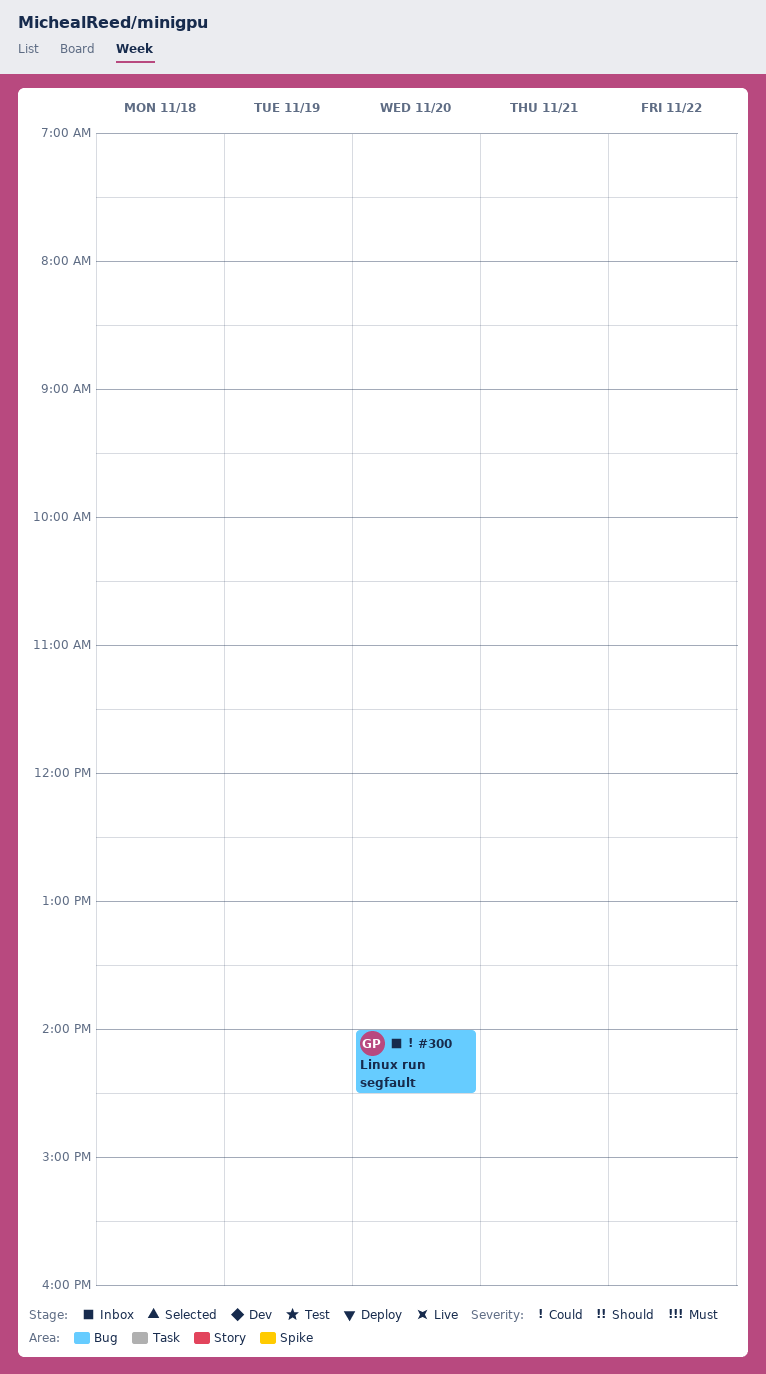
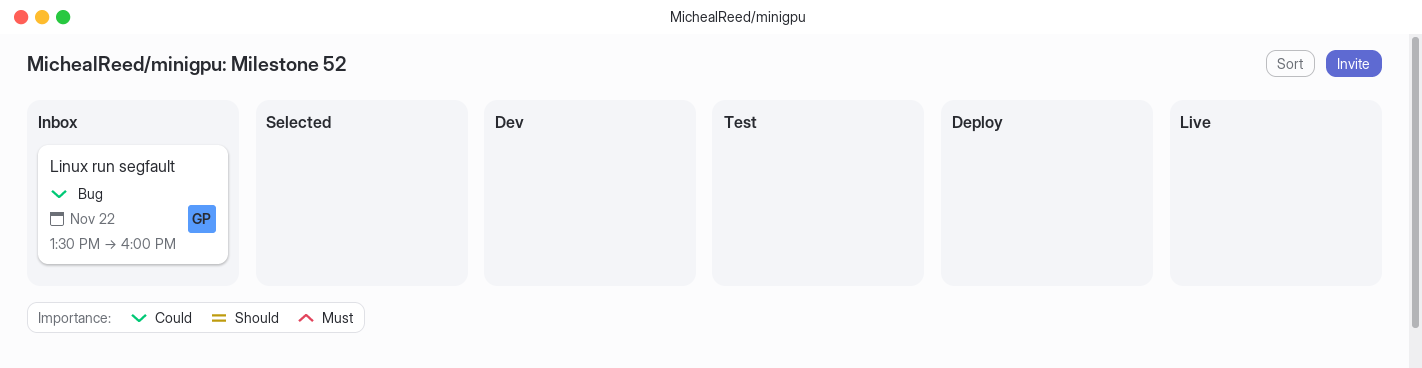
Linux run segfault, day: Nov 20 -> Nov 22
Linux run segfault, begins: 14:00 -> 13:30
Linux run segfault, ends: 14:30 -> 16:00

